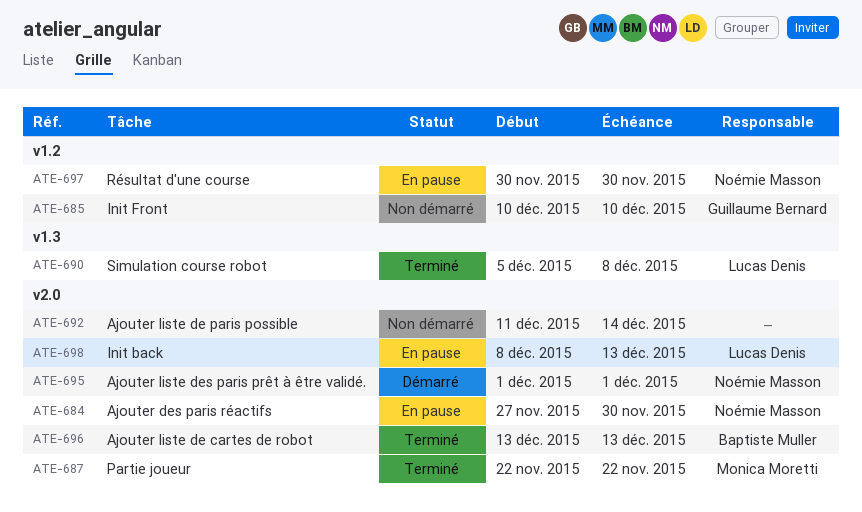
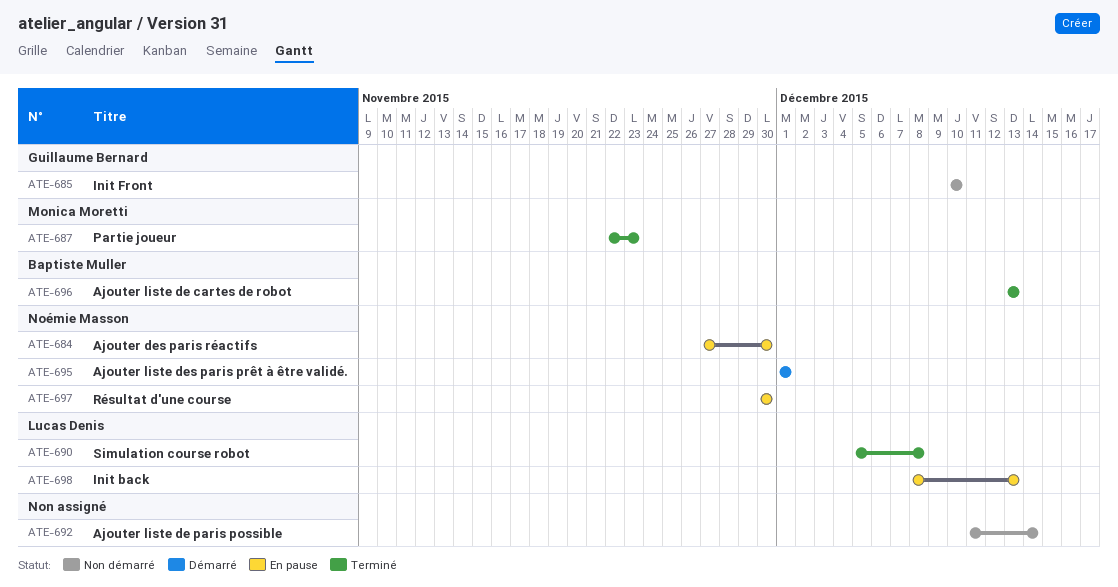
ATE-687, due: Nov 22 -> Nov 23

